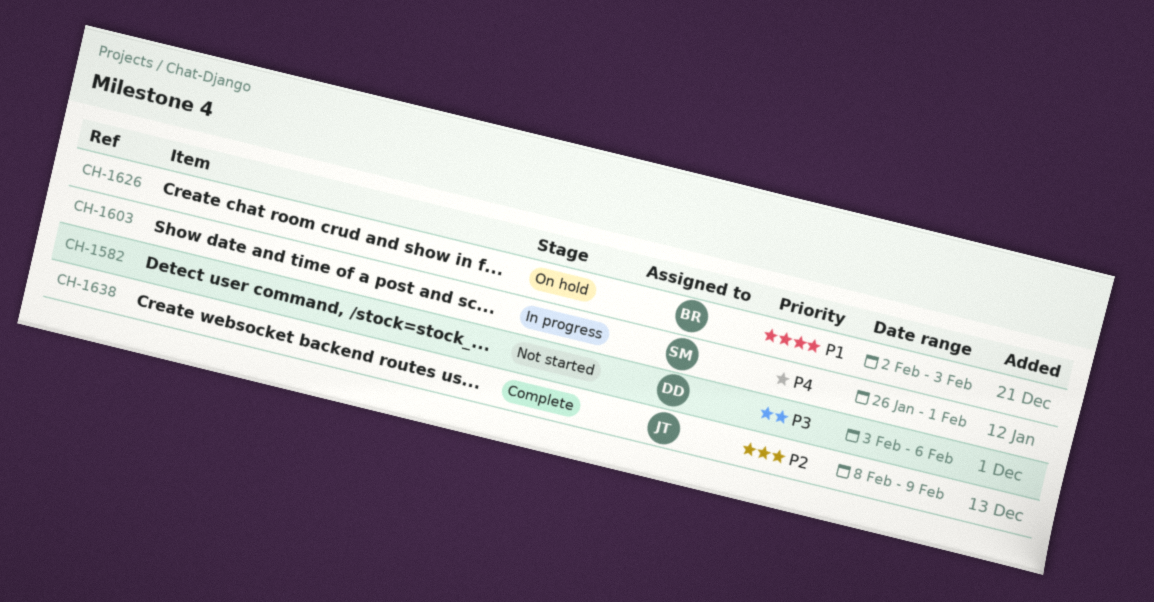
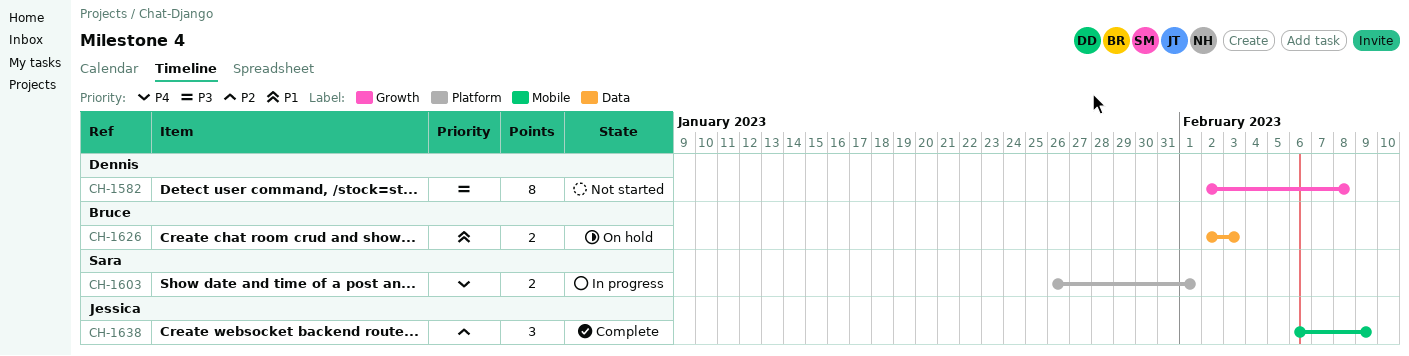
CH-1582, start: Feb 3 -> Feb 2
CH-1582, due: Feb 6 -> Feb 8
CH-1638, start: Feb 8 -> Feb 6

